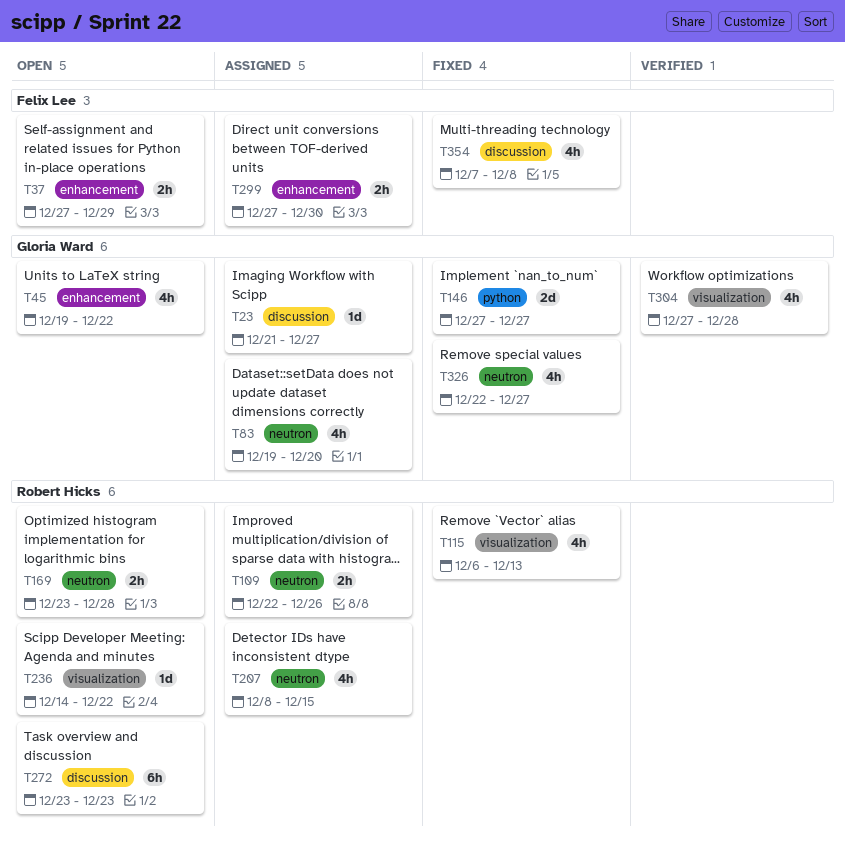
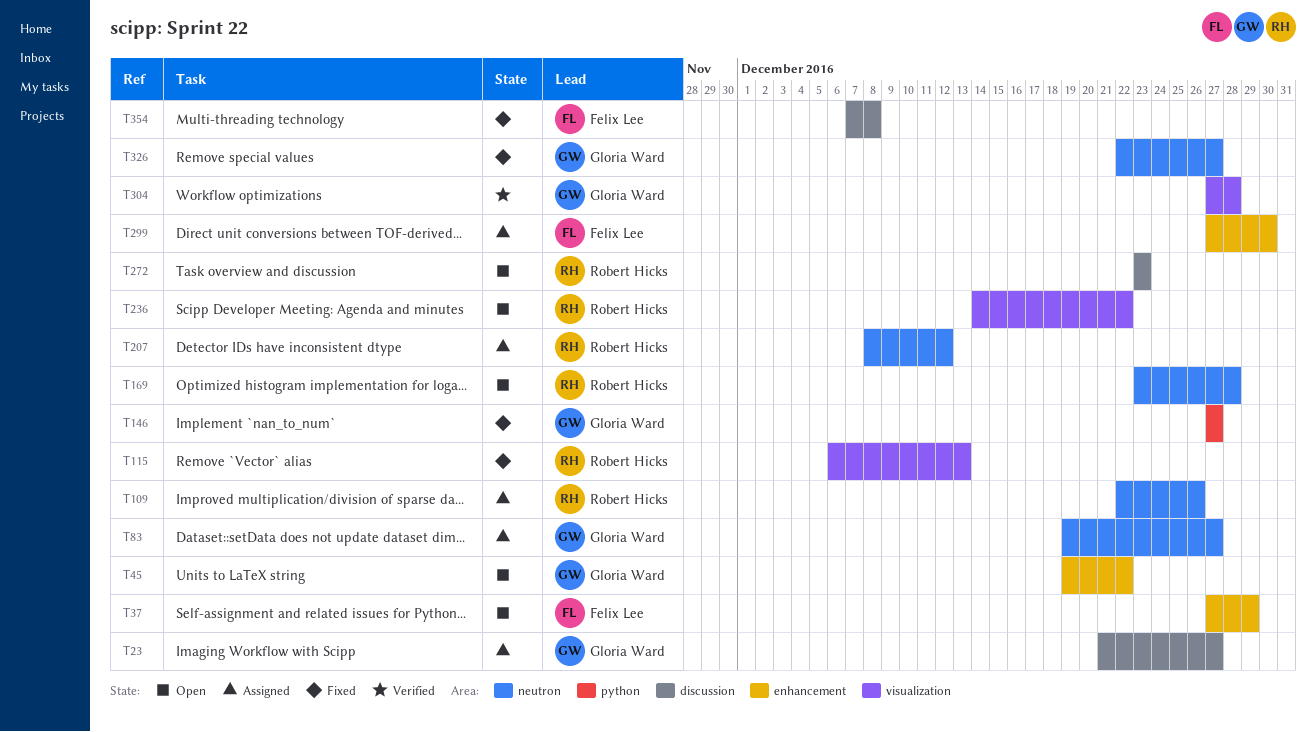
T83, due: Dec 20 -> Dec 27
T207, due: Dec 15 -> Dec 12

